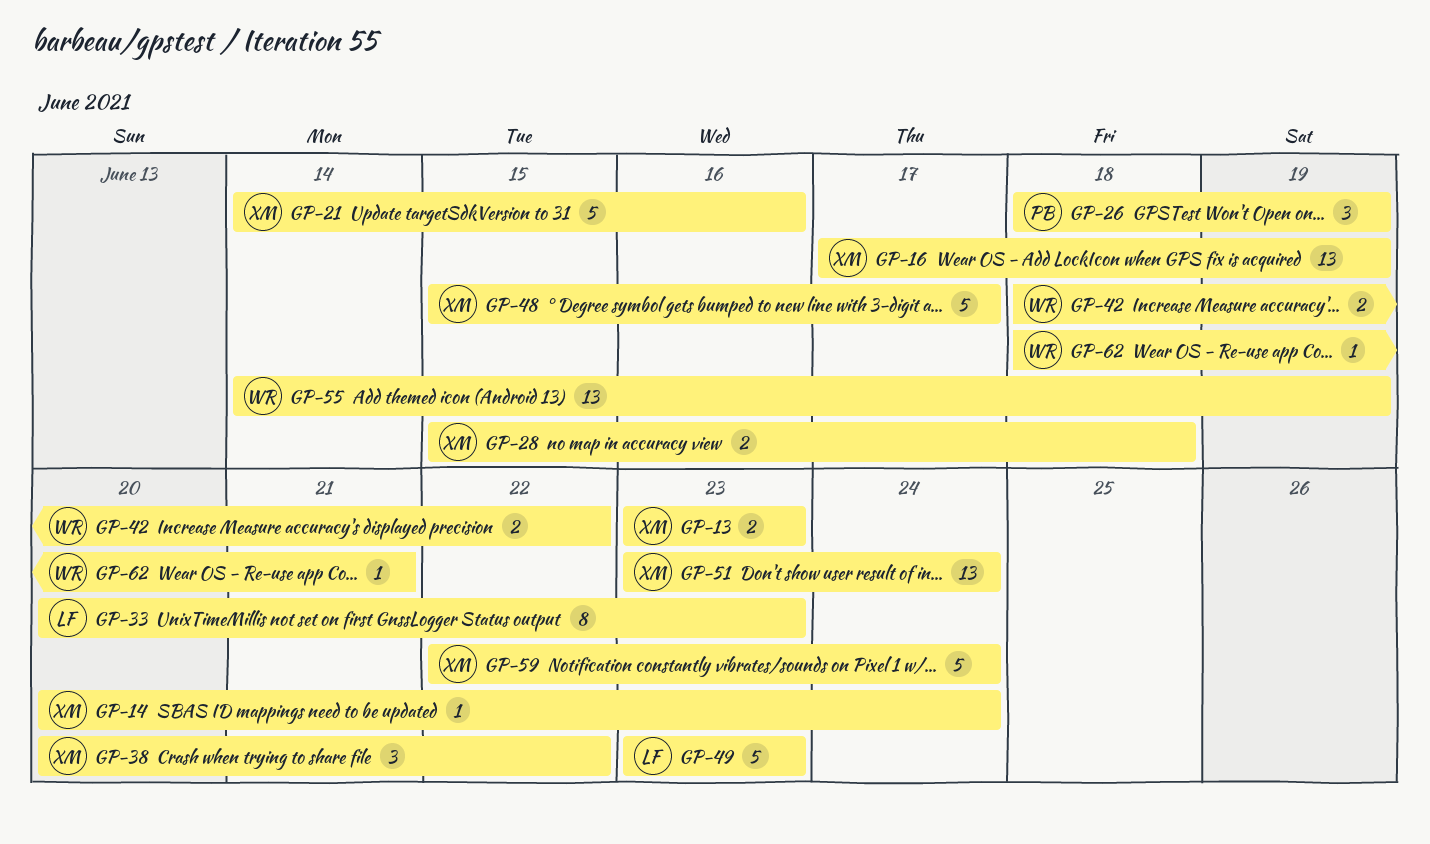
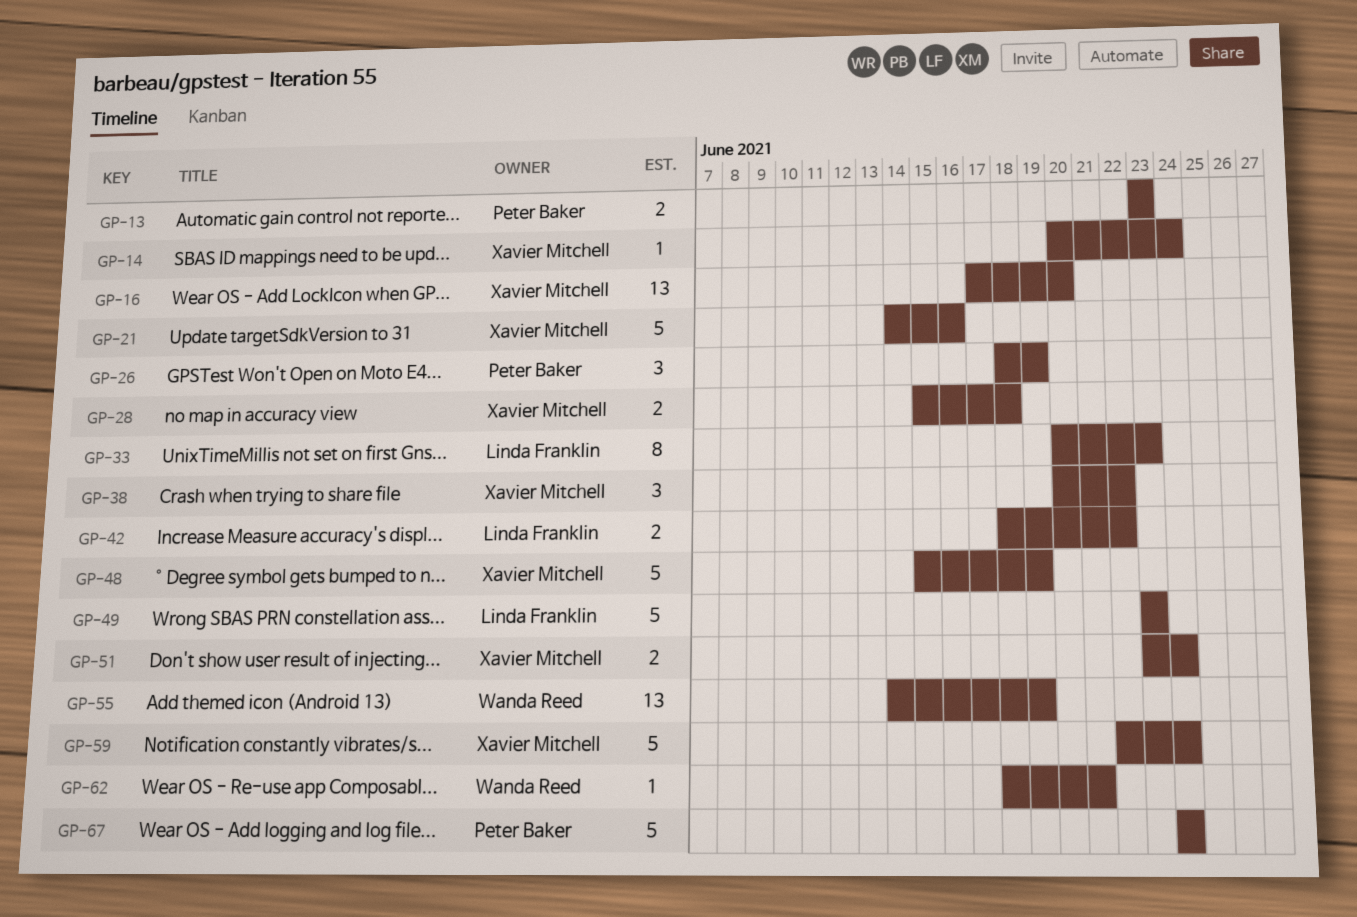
GP-13, owner: Xavier Mitchell -> Peter Baker
GP-16, due: Jun 19 -> Jun 20
GP-42, owner: Wanda Reed -> Linda Franklin
GP-48, due: Jun 17 -> Jun 19
GP-51, estimate: 13 -> 2
GP-67: none -> present

